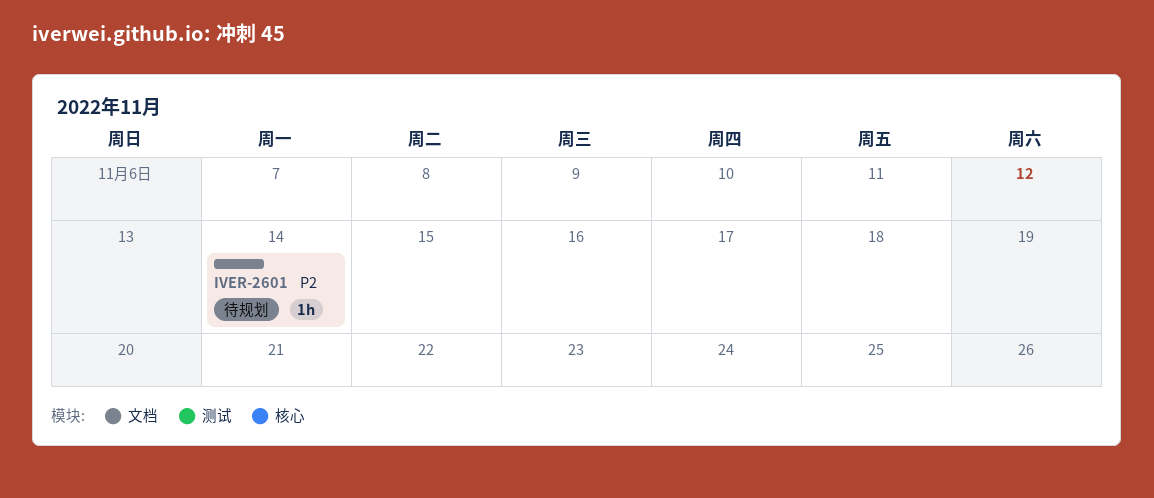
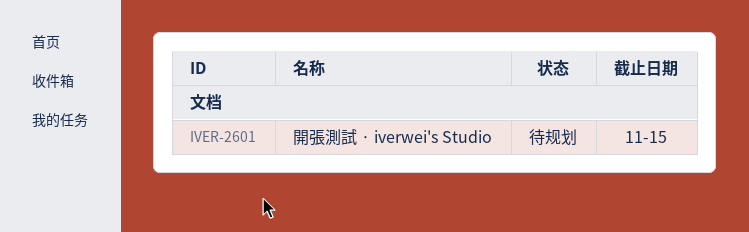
IVER-2601, due: Nov 14 -> Nov 15

